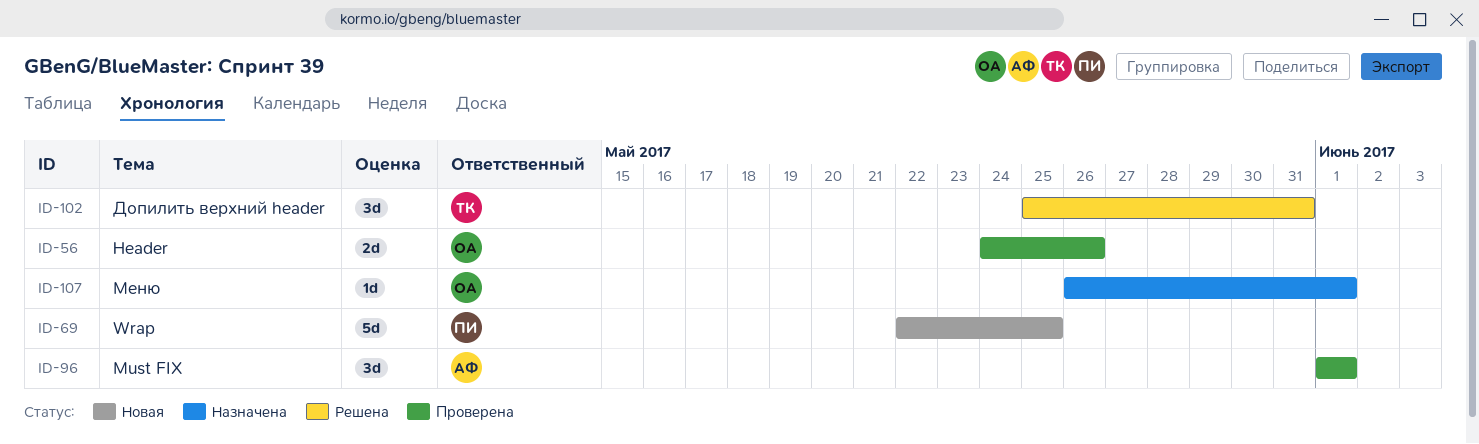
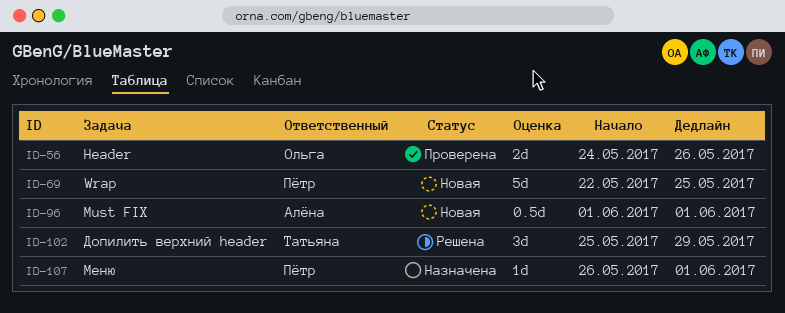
ID-96, status: Проверена -> Новая
ID-96, estimate: 3d -> 0.5d
ID-102, due: May 31 -> May 29
ID-107, owner: Ольга -> Пётр

